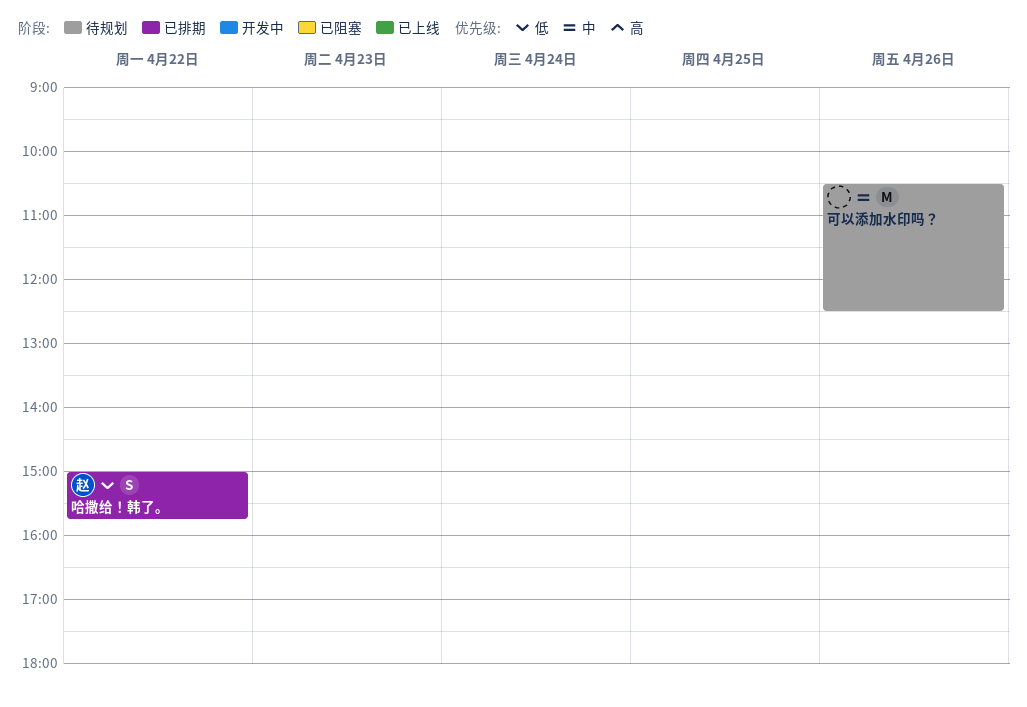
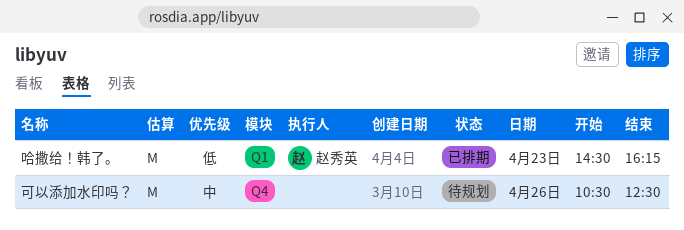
哈撒给！韩了。, estimate: S -> M
哈撒给！韩了。, day: Apr 22 -> Apr 23
哈撒给！韩了。, begins: 15:00 -> 14:30
哈撒给！韩了。, ends: 15:45 -> 16:15

